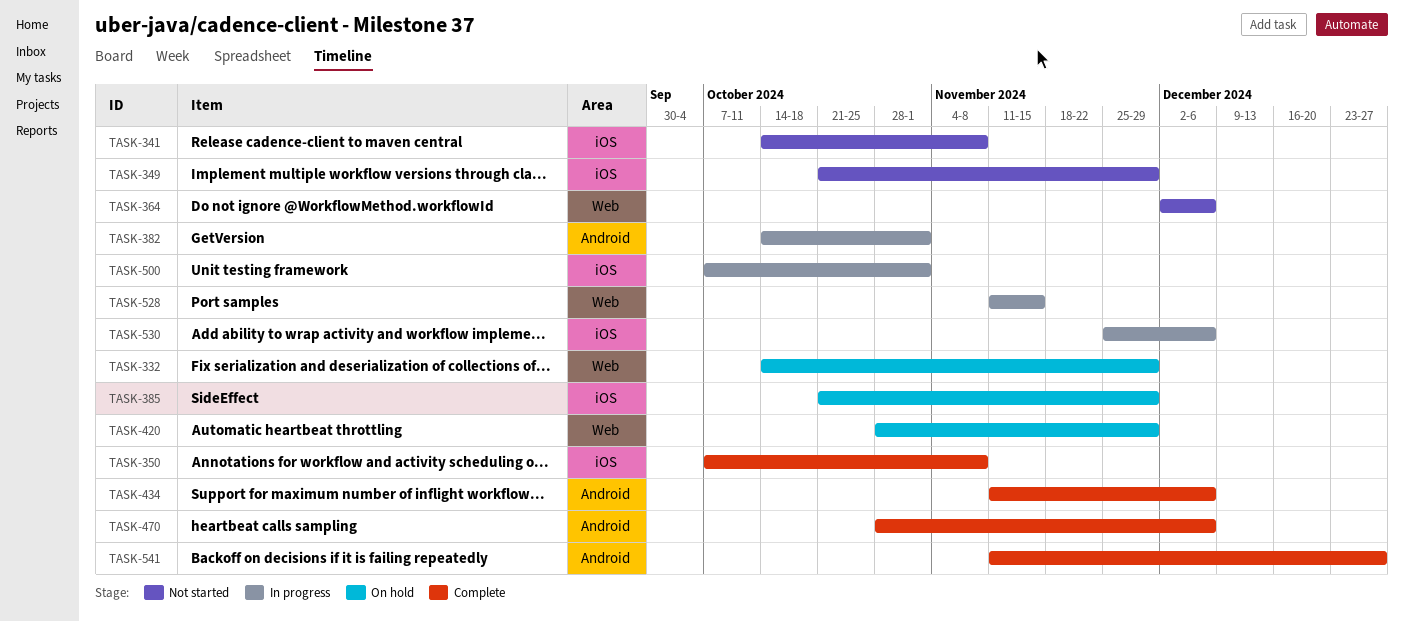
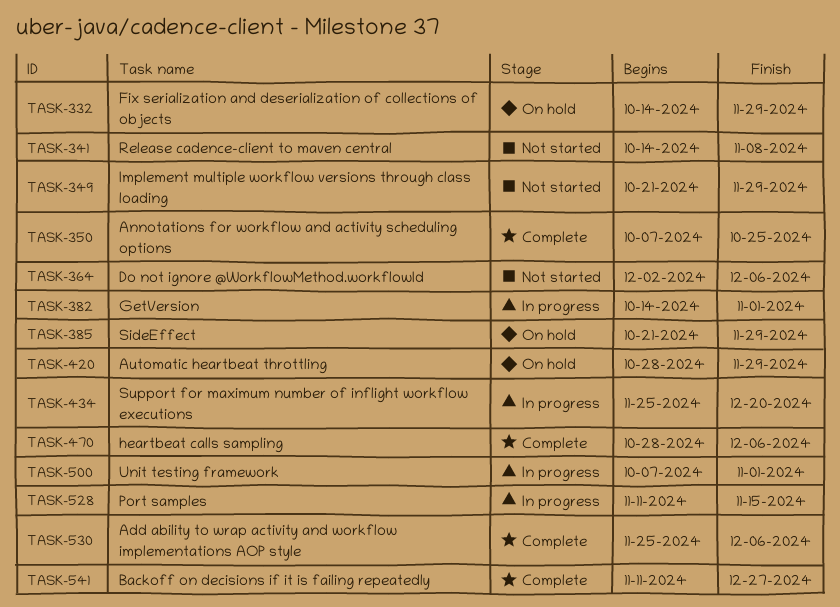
TASK-350, due: Nov 8 -> Oct 25
TASK-434, status: Complete -> In progress
TASK-434, start: Nov 11 -> Nov 25
TASK-434, due: Dec 6 -> Dec 20
TASK-530, status: In progress -> Complete

